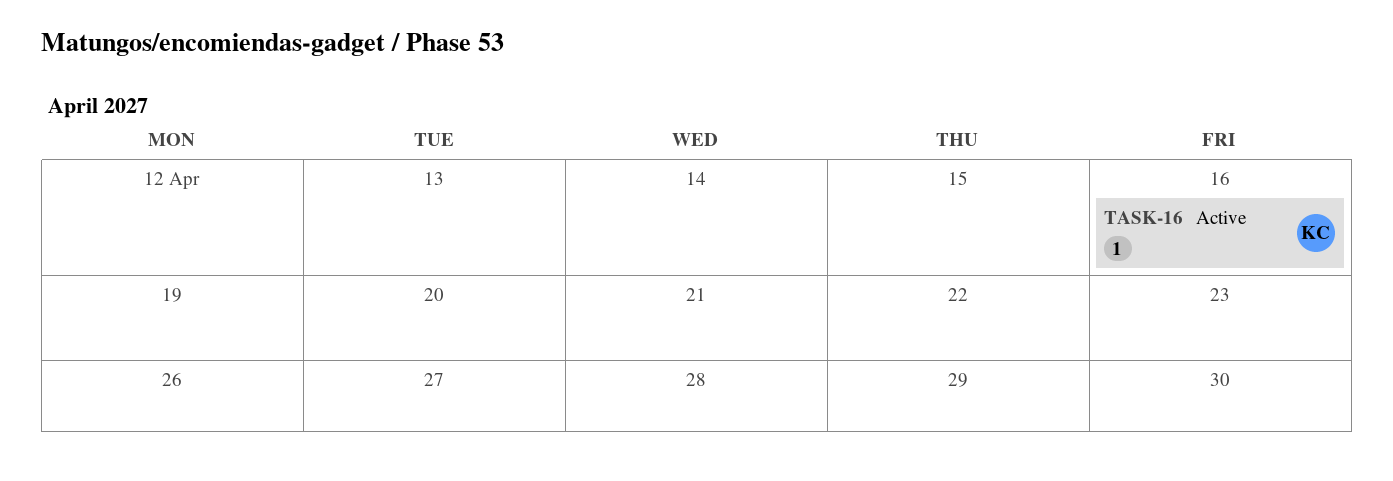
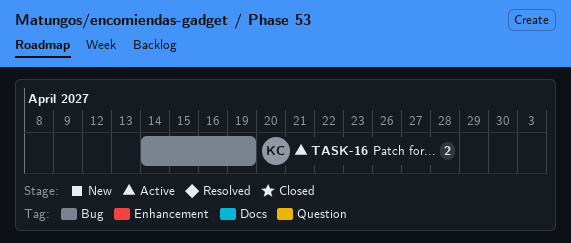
TASK-16, estimate: 1 -> 2
TASK-16, due: Apr 16 -> Apr 19

